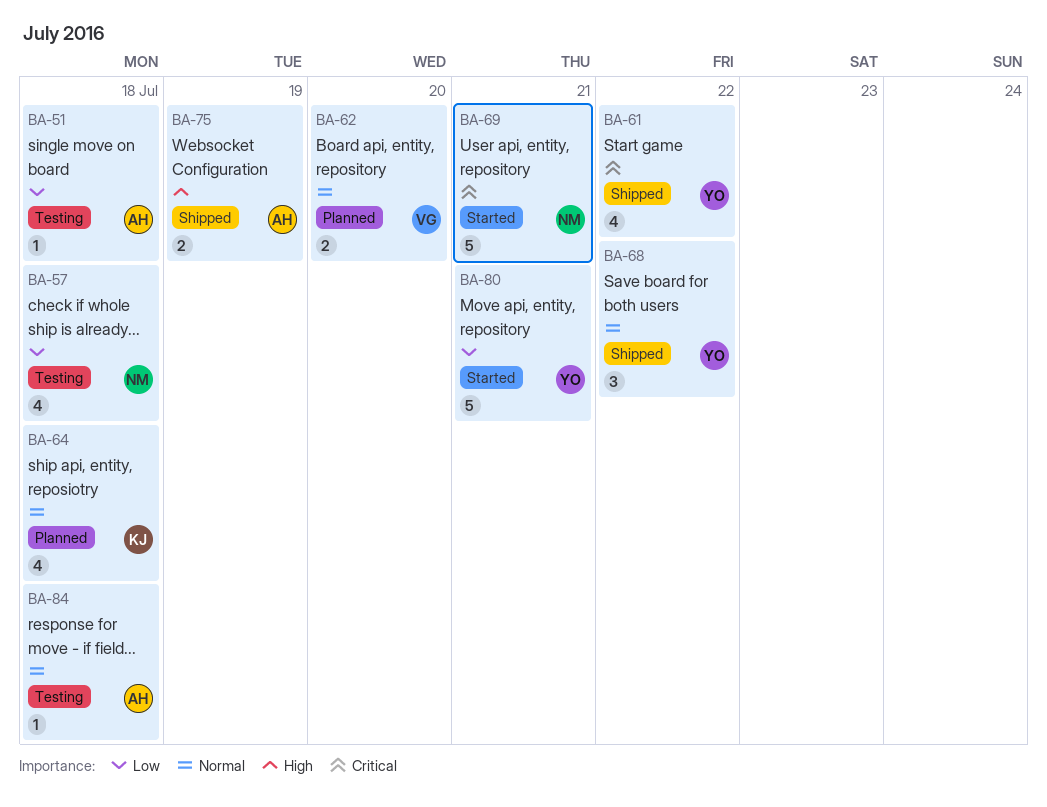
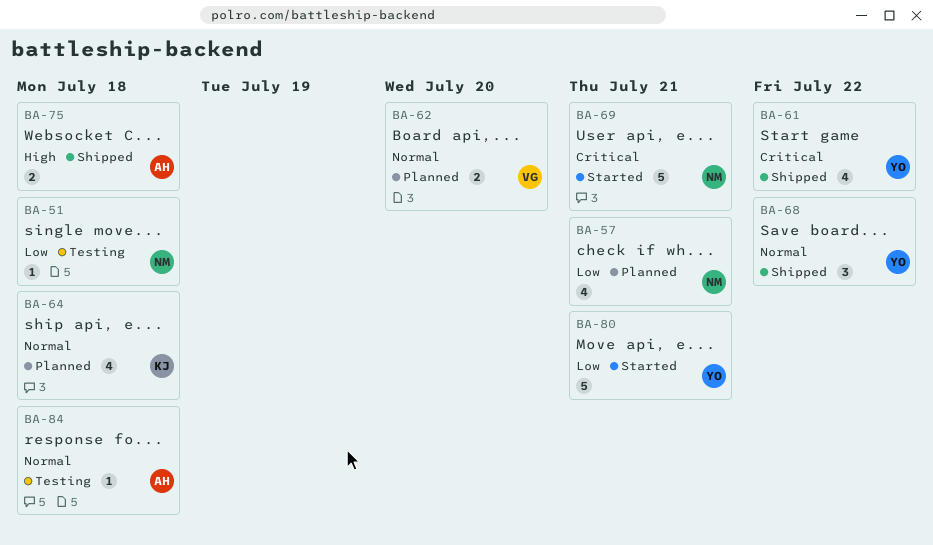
BA-51, owner: AH -> NM
BA-57, status: Testing -> Planned
BA-57, due: Jul 18 -> Jul 21
BA-75, due: Jul 19 -> Jul 18

